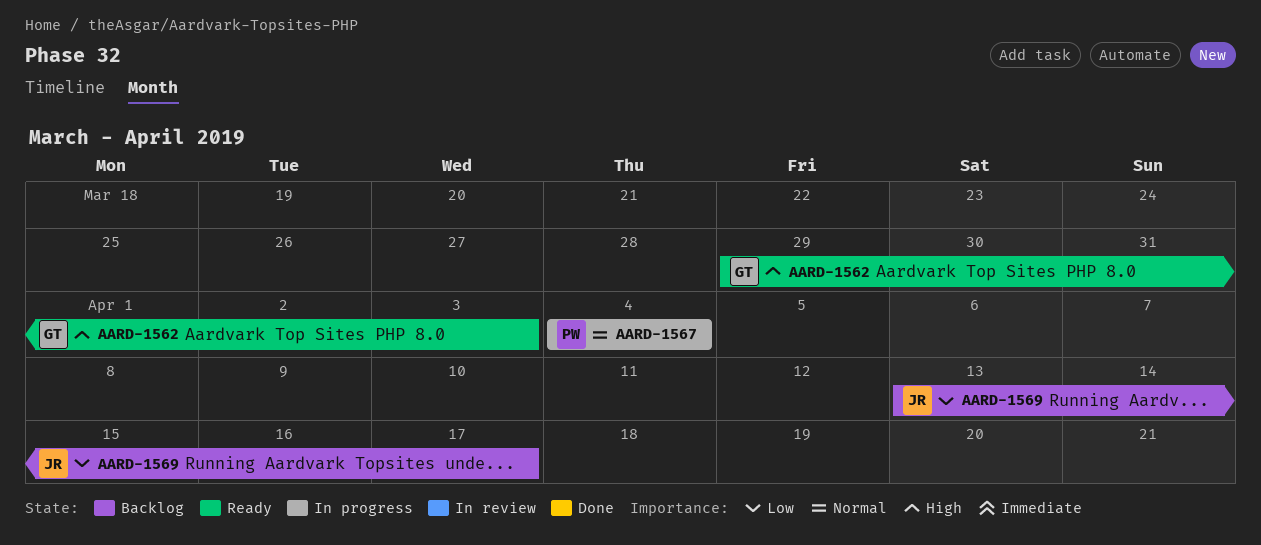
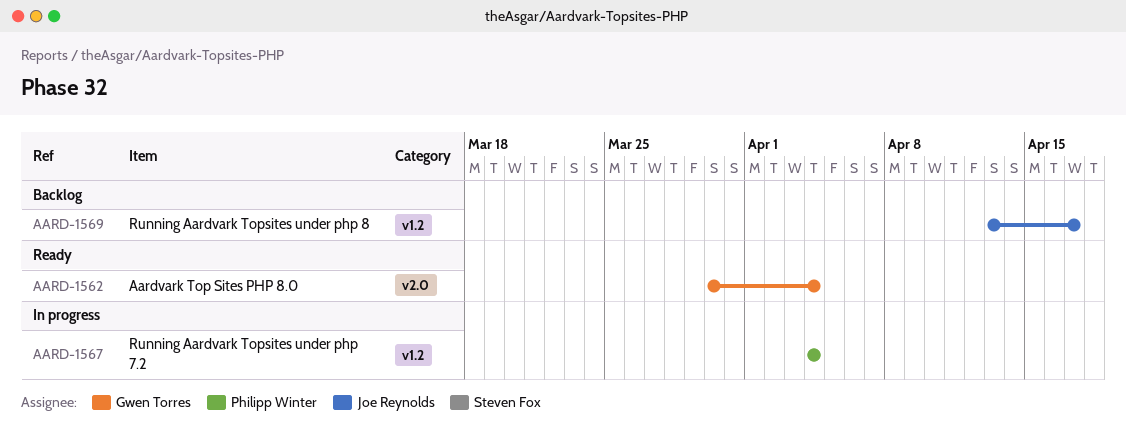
AARD-1562, start: Mar 29 -> Mar 30
AARD-1562, due: Apr 3 -> Apr 4

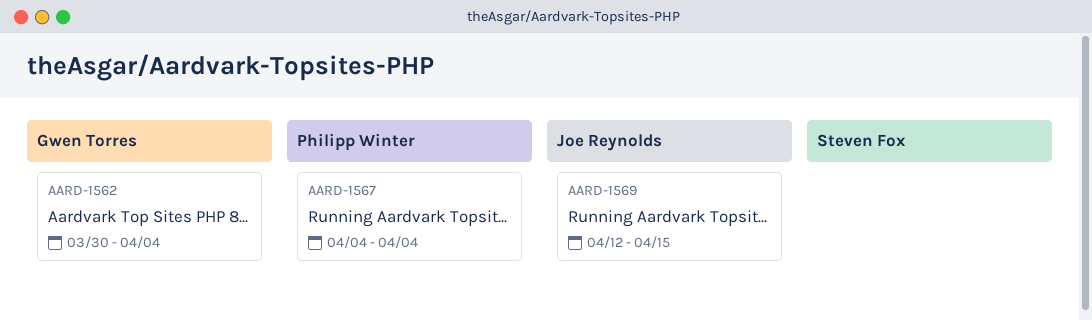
AARD-1569, start: Apr 13 -> Apr 12
AARD-1569, due: Apr 17 -> Apr 15

